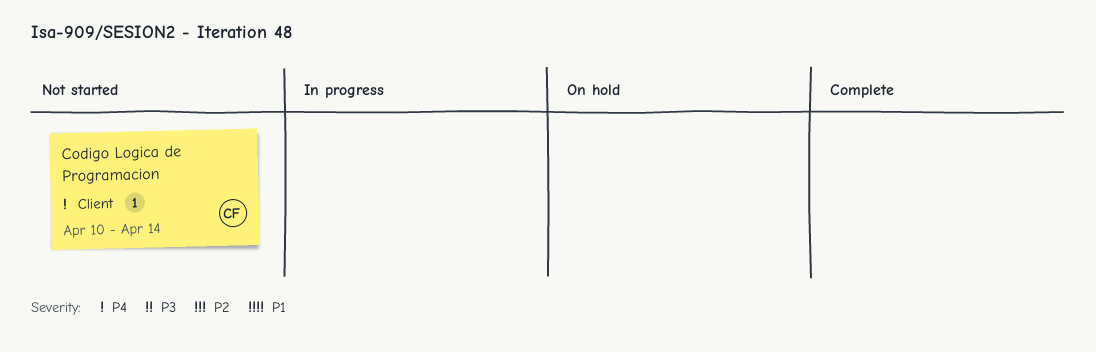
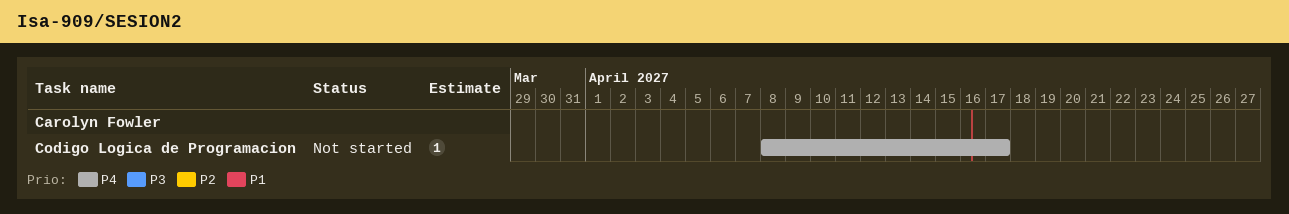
Codigo Logica de Programacion, start: Apr 10 -> Apr 8
Codigo Logica de Programacion, due: Apr 14 -> Apr 17

